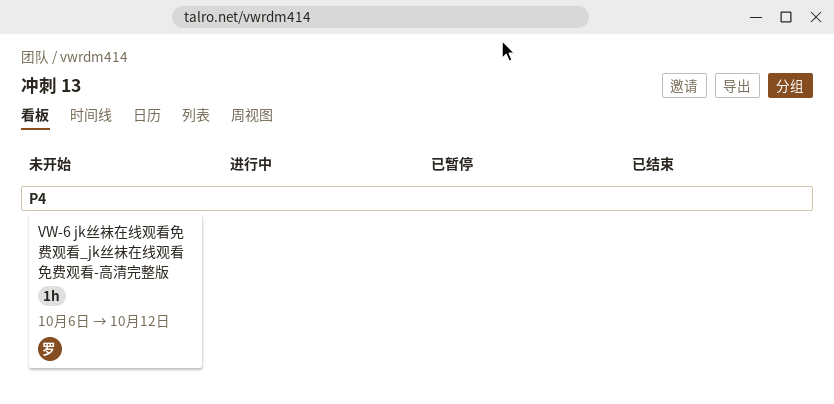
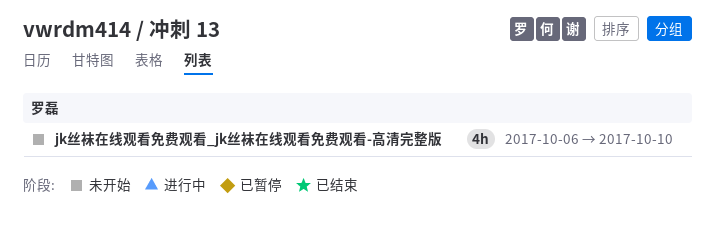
jk丝袜在线观看免费观看_jk丝袜在线观看免费观看-高清完整版, estimate: 1h -> 4h
jk丝袜在线观看免费观看_jk丝袜在线观看免费观看-高清完整版, due: Oct 12 -> Oct 10

